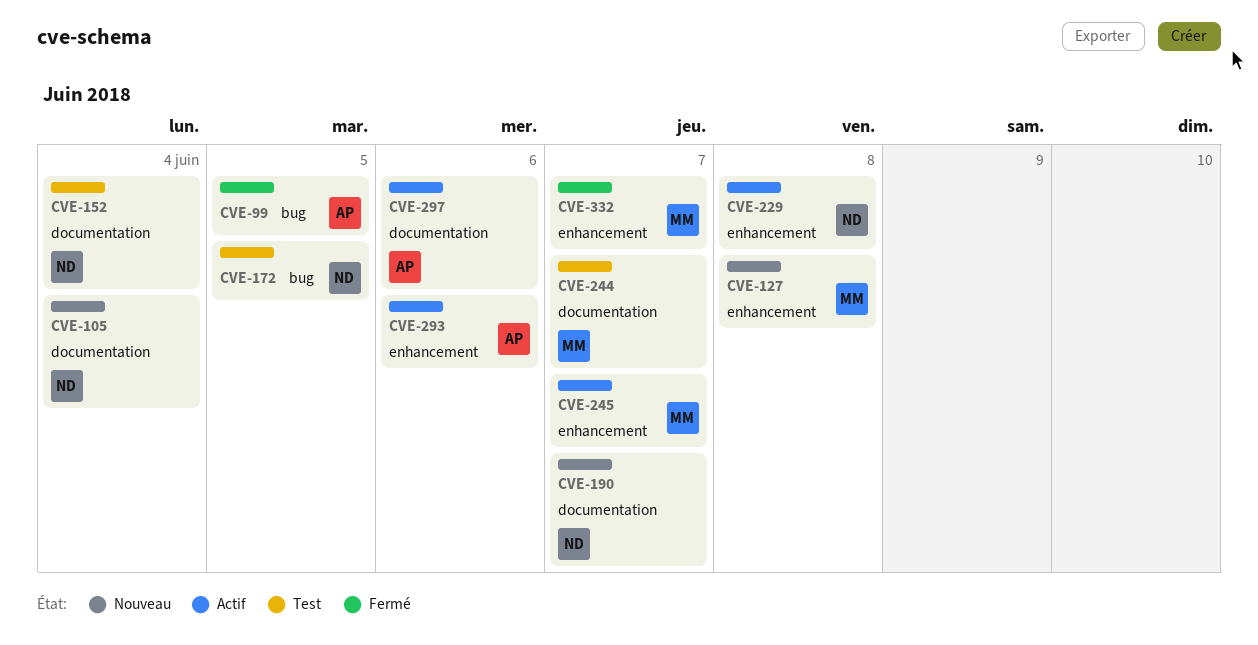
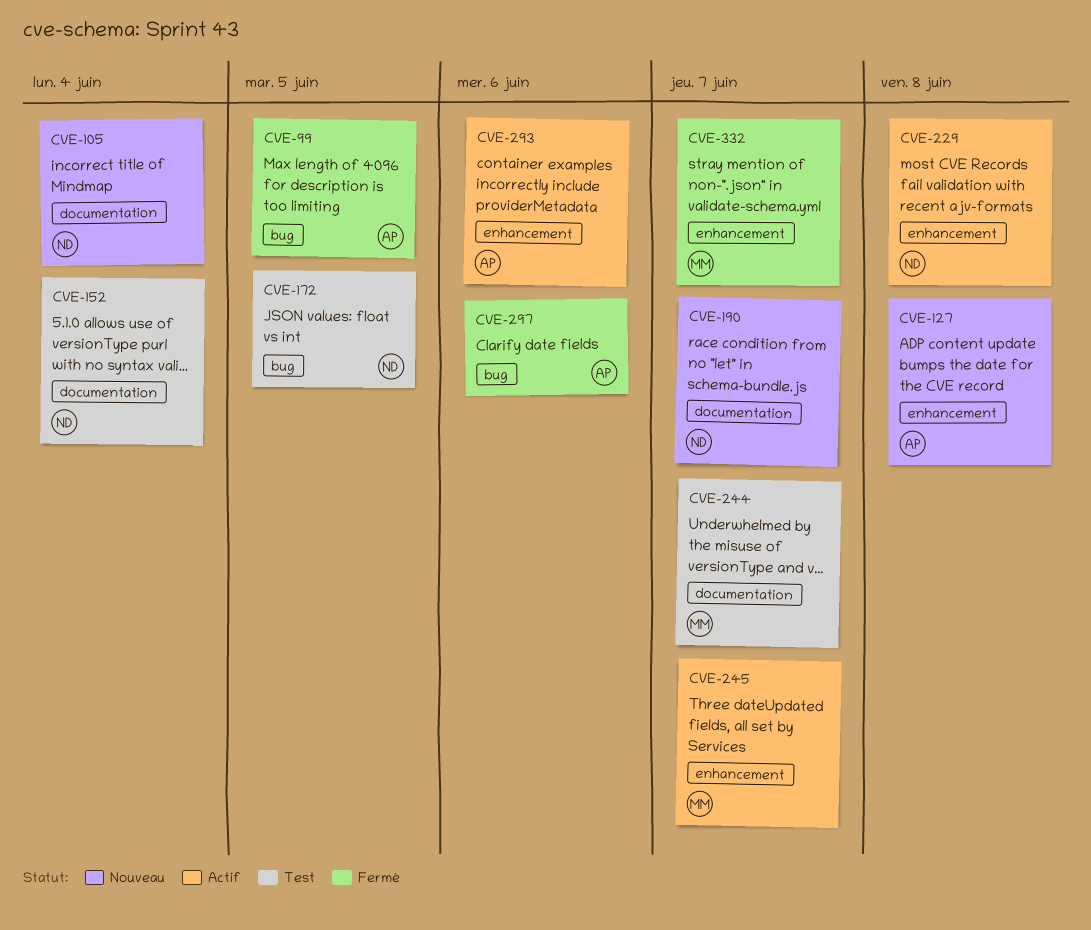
CVE-127, owner: MM -> AP
CVE-297, status: Actif -> Fermé
CVE-297, label: documentation -> bug

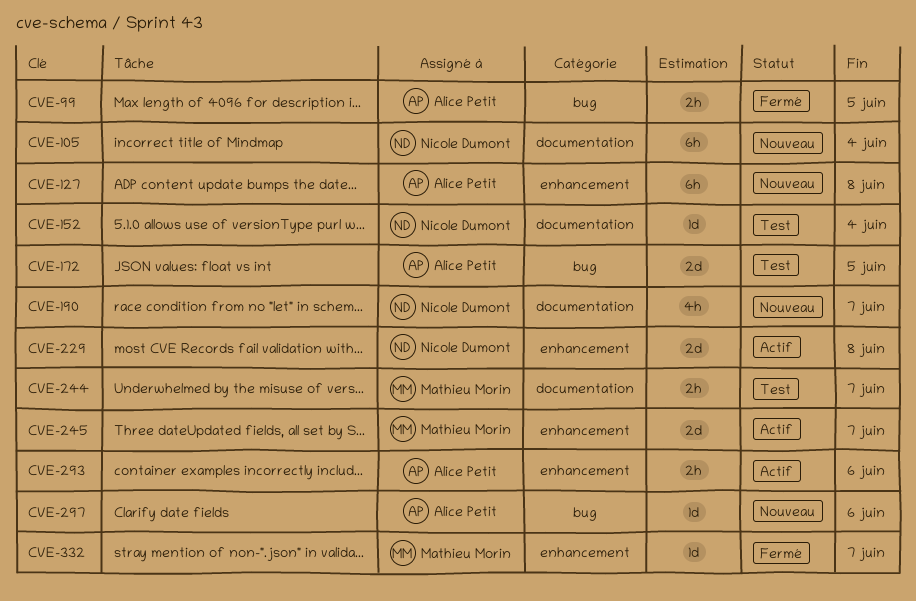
CVE-172, owner: Nicole Dumont -> Alice Petit
CVE-297, status: Fermé -> Nouveau

